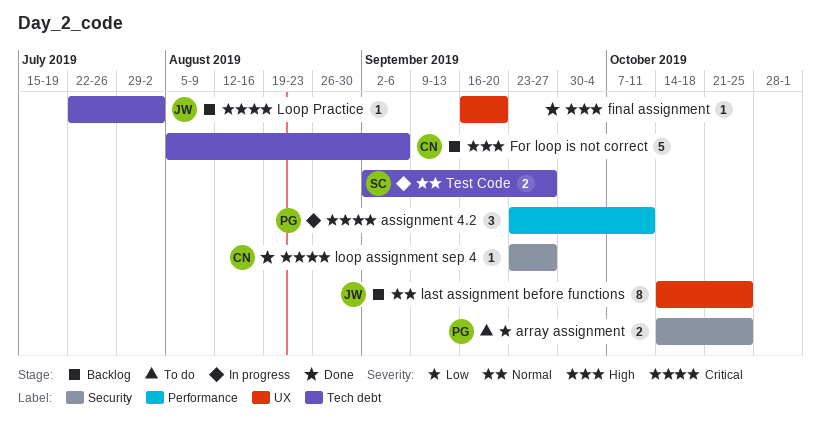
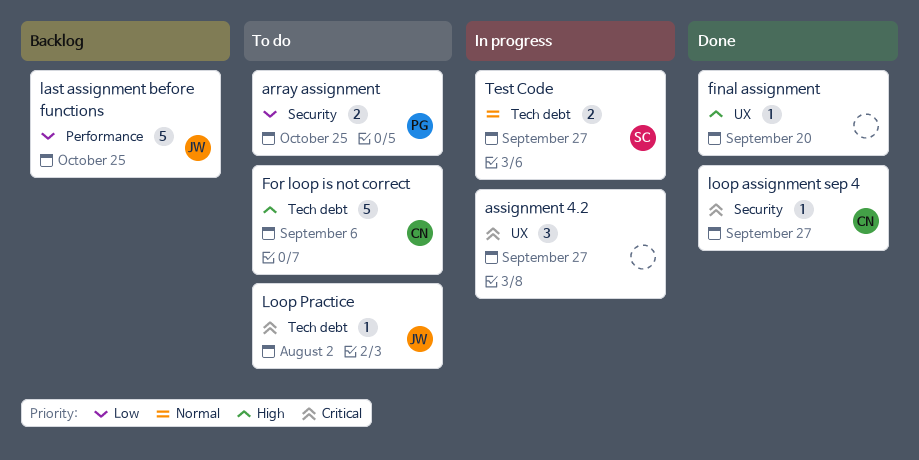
assignment 4.2, owner: PG -> none
assignment 4.2, label: Performance -> UX
assignment 4.2, due: Oct 11 -> Sep 27
For loop is not correct, status: Backlog -> To do
last assignment before functions, priority: Normal -> Low
last assignment before functions, label: UX -> Performance
last assignment before functions, estimate: 8 -> 5
Loop Practice, status: Backlog -> To do

